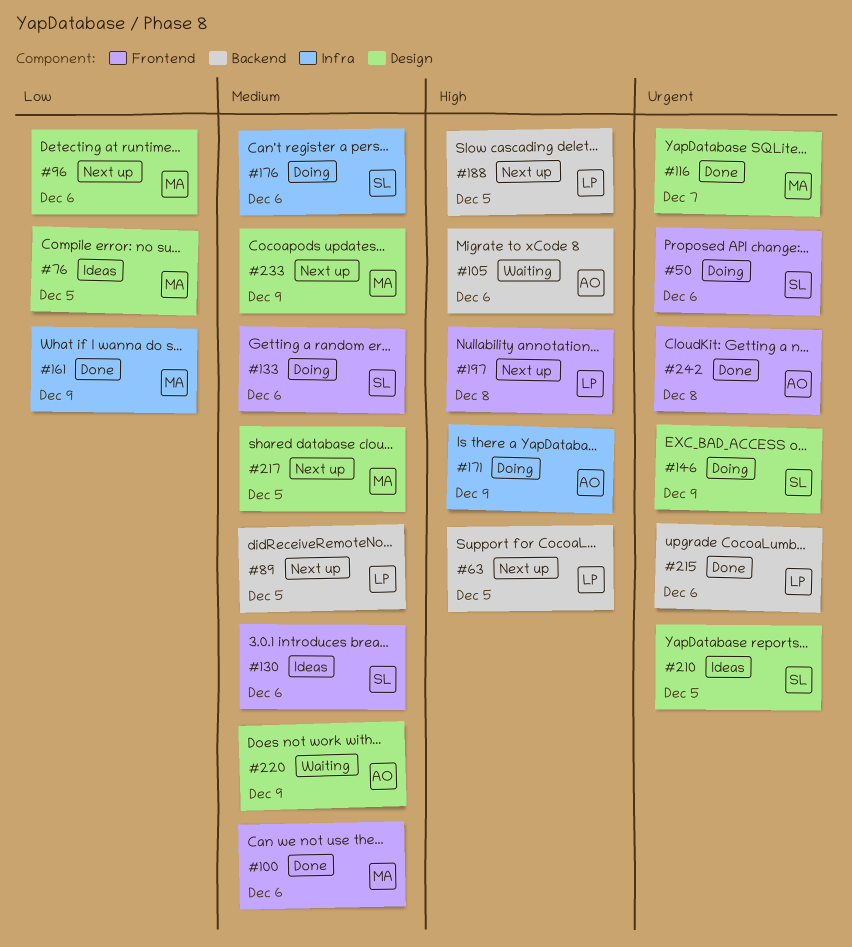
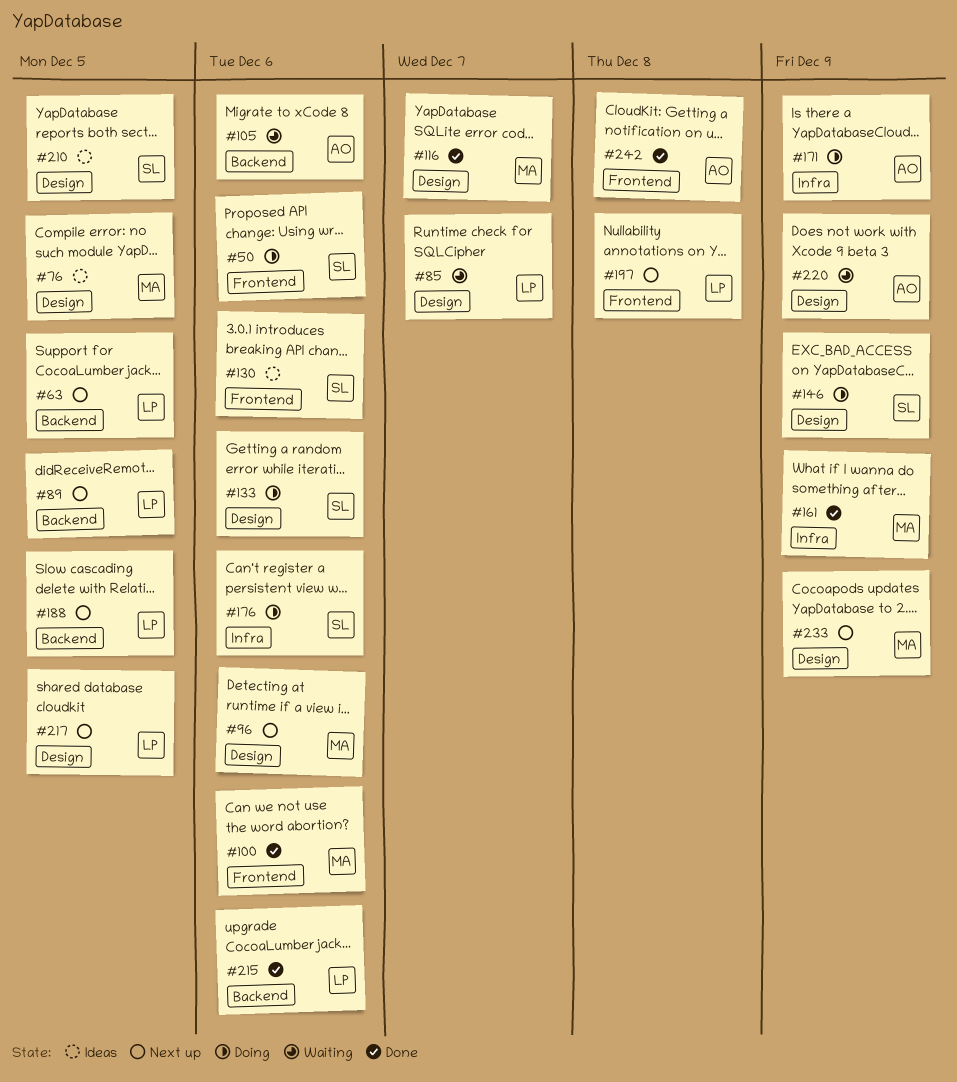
#85: none -> present
#133, label: Frontend -> Design
#217, owner: MA -> LP

